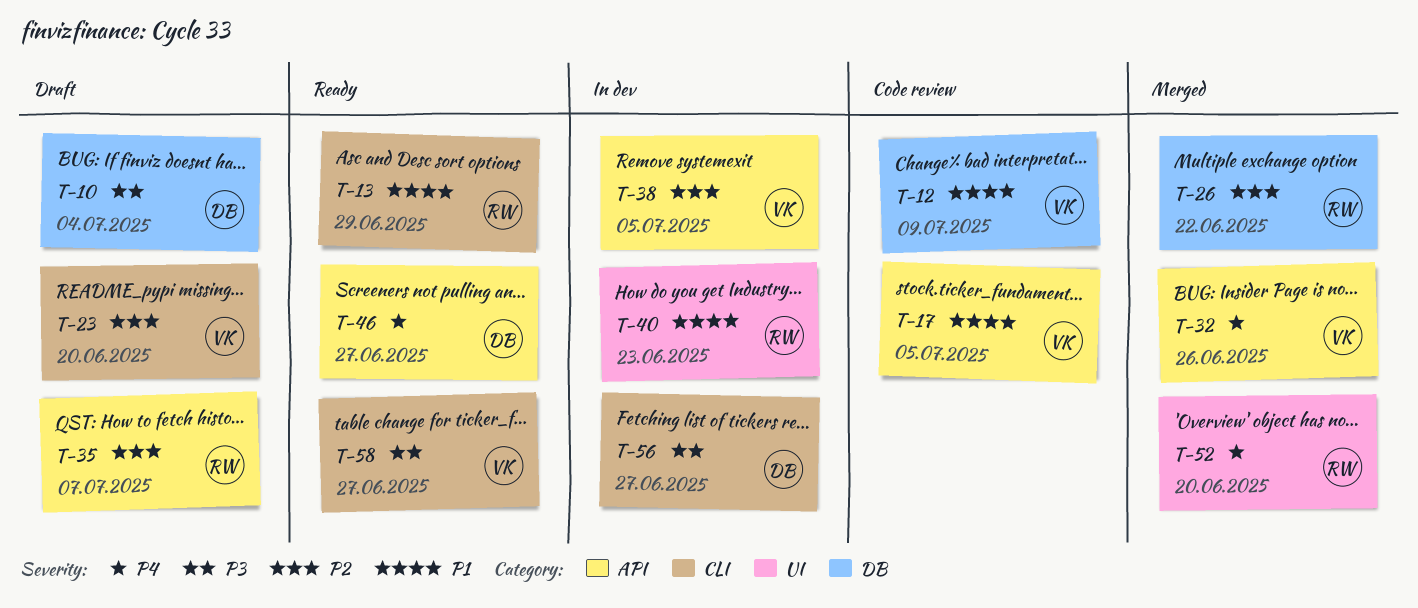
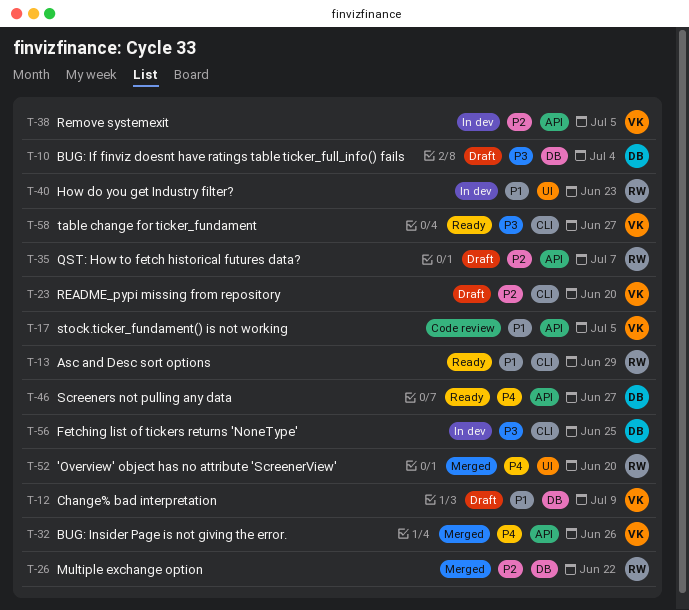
T-12, status: Code review -> Draft
T-56, due: Jun 27 -> Jun 25

